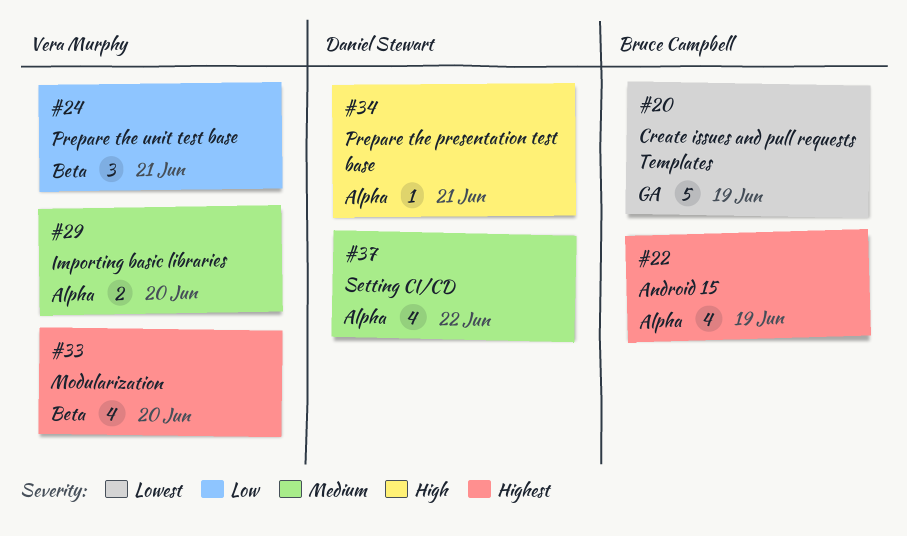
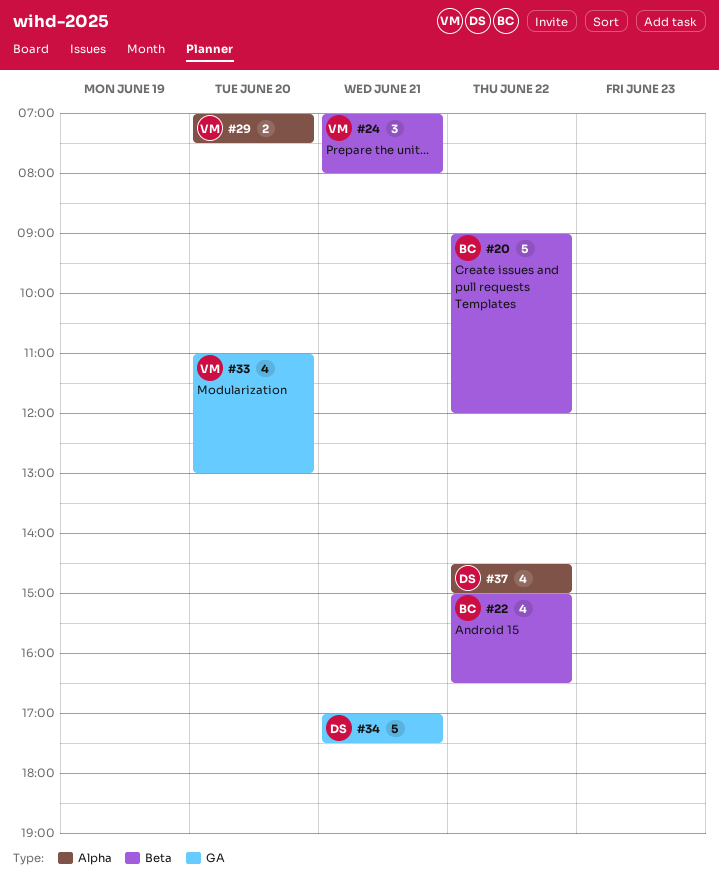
#20, label: GA -> Beta
#20, day: Jun 19 -> Jun 22
#22, label: Alpha -> Beta
#22, day: Jun 19 -> Jun 22
#33, label: Beta -> GA
#34, label: Alpha -> GA
#34, estimate: 1 -> 5

